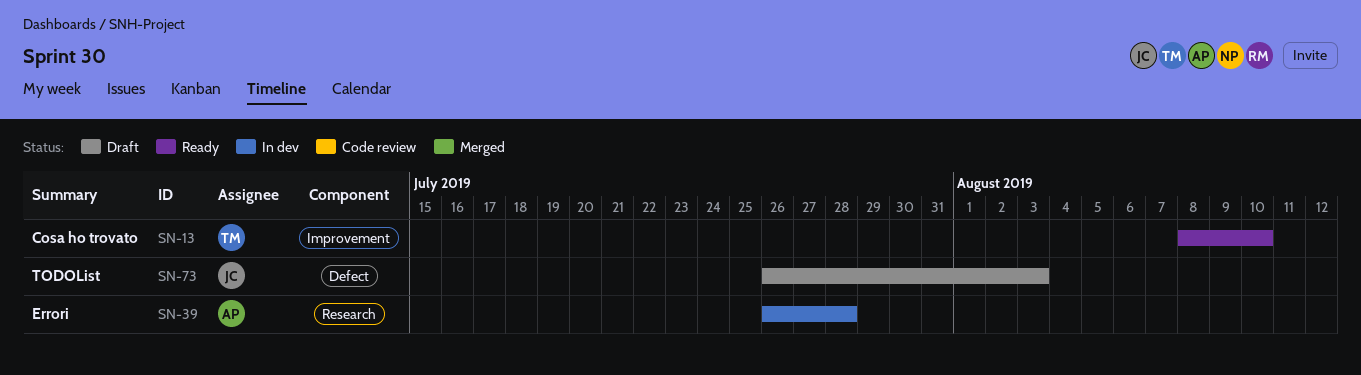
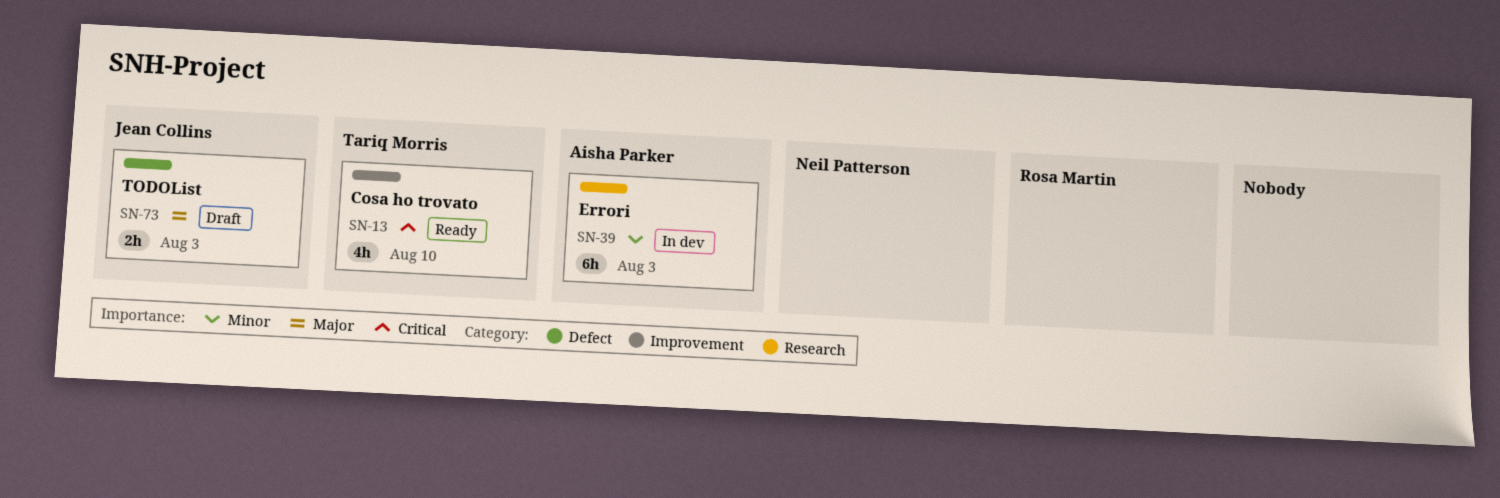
SN-39, due: Jul 28 -> Aug 3

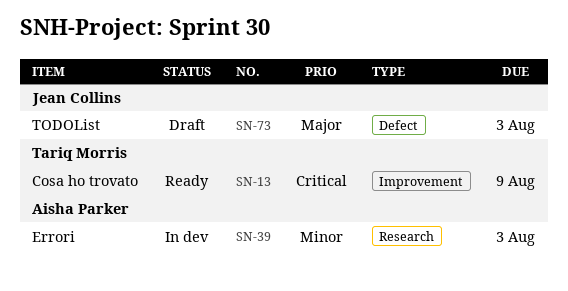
SN-13, due: Aug 10 -> Aug 9

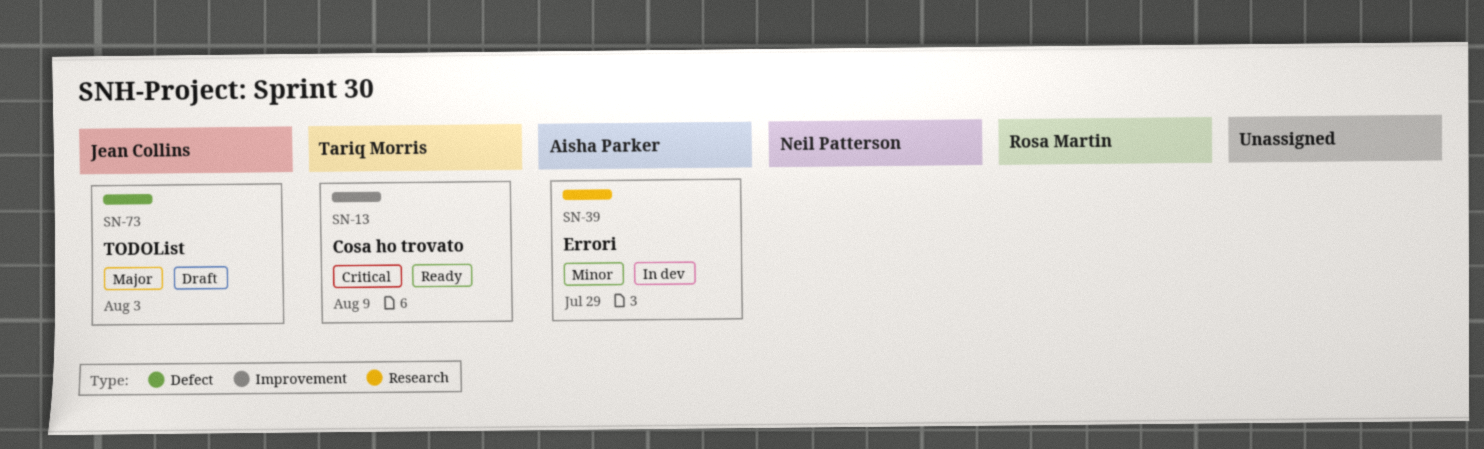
SN-39, due: Aug 3 -> Jul 29

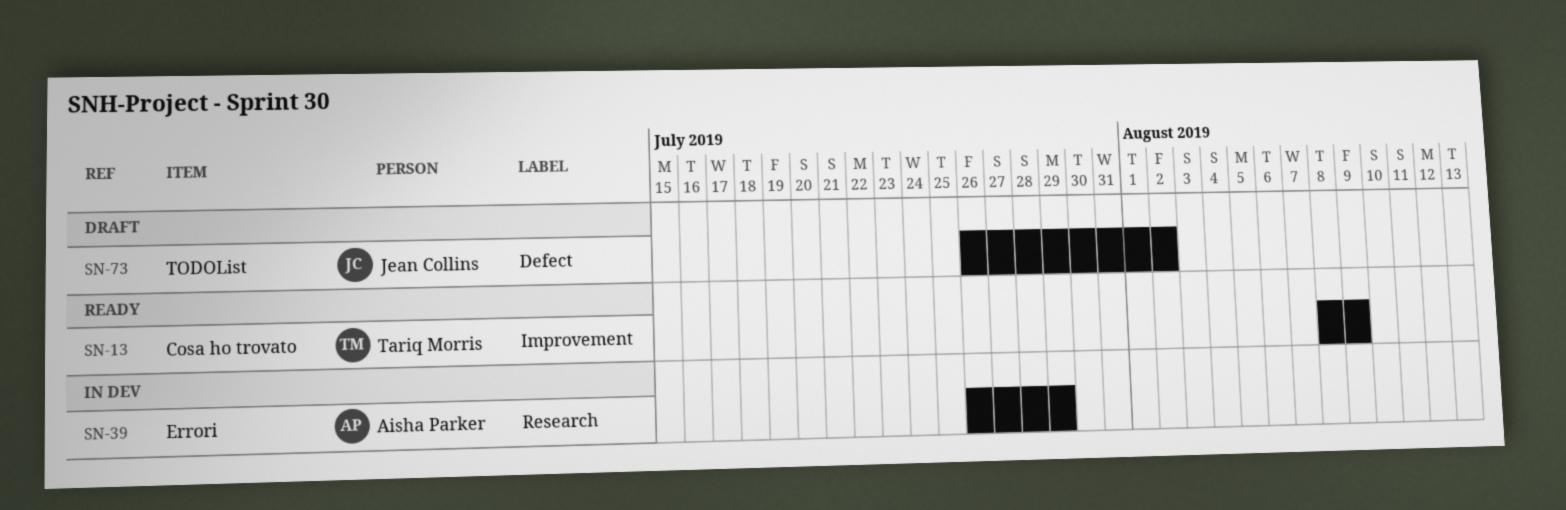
SN-73, due: Aug 3 -> Aug 2

